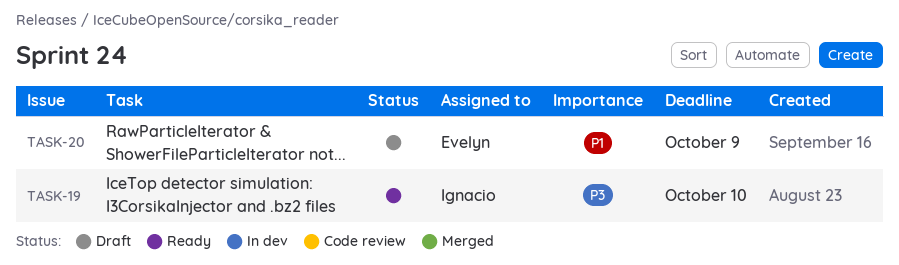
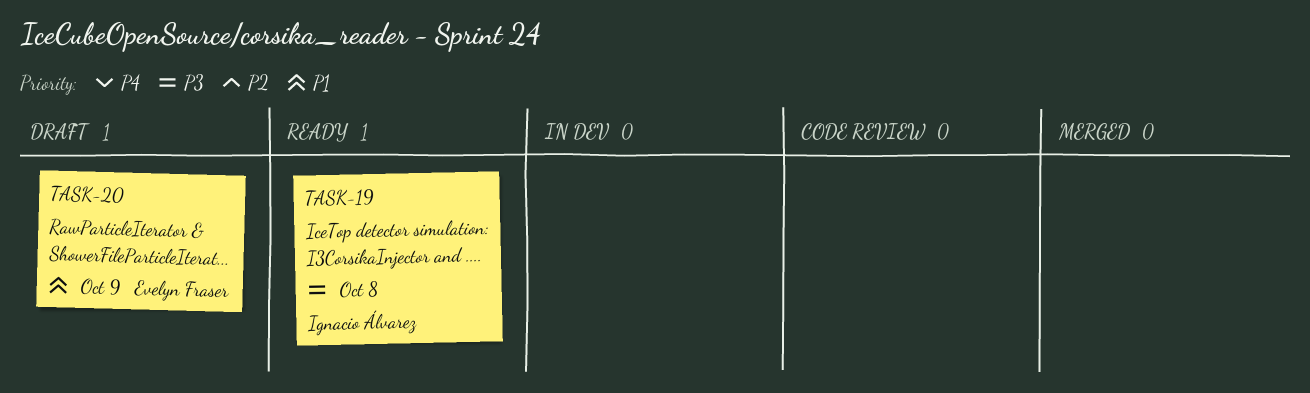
TASK-19, due: Oct 10 -> Oct 8

